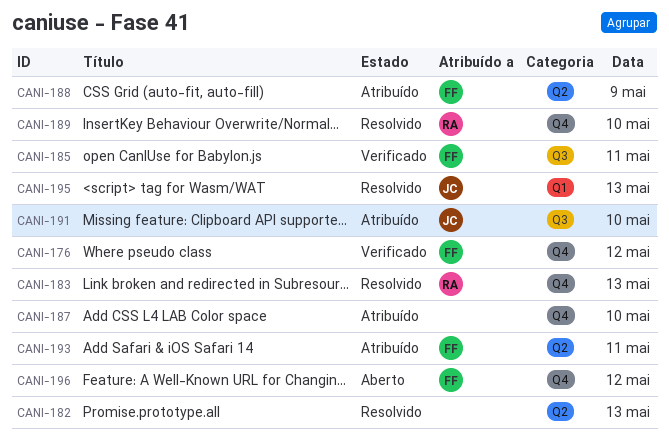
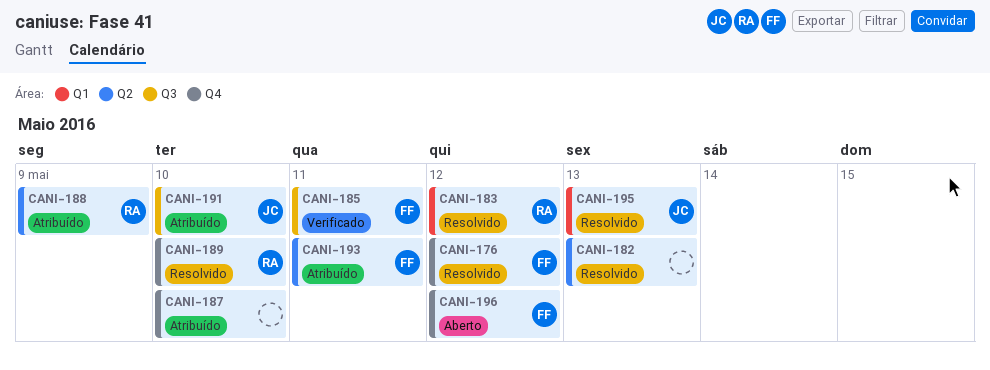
CANI-176, status: Verificado -> Resolvido
CANI-183, label: Q4 -> Q1
CANI-183, day: May 13 -> May 12
CANI-188, owner: FF -> RA

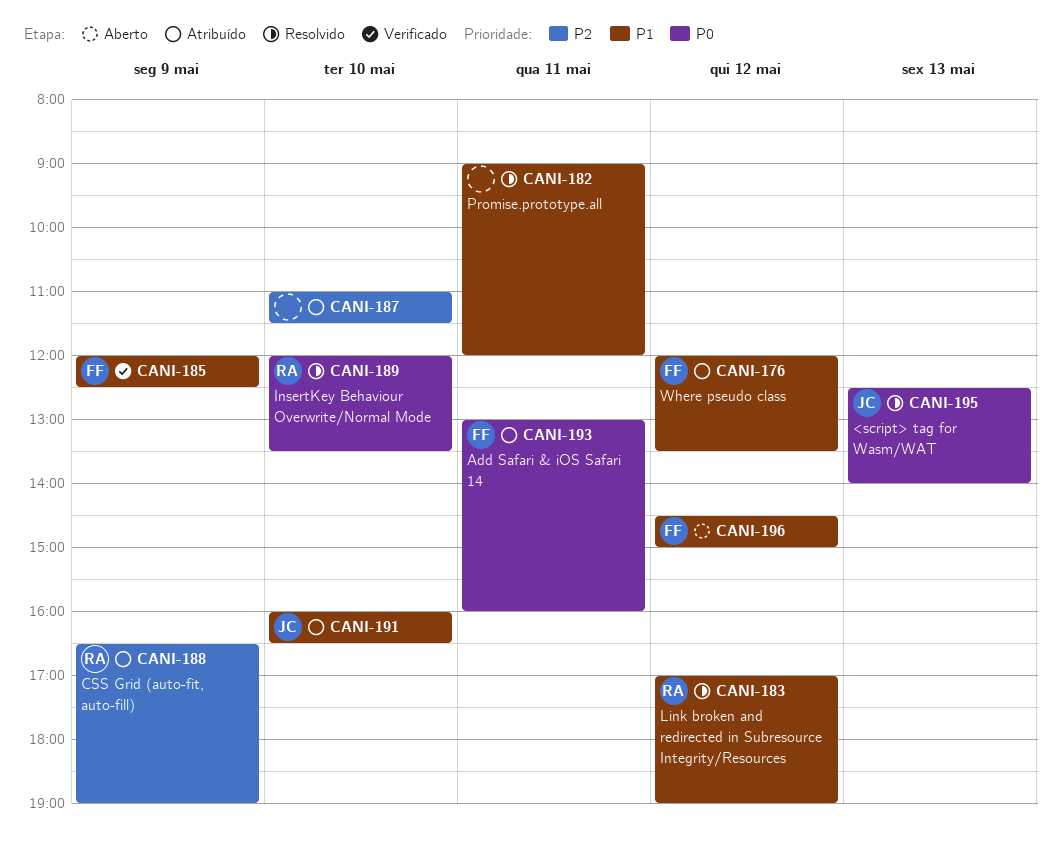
CANI-176, status: Resolvido -> Atribuído
CANI-182, day: May 13 -> May 11
CANI-185, day: May 11 -> May 9

